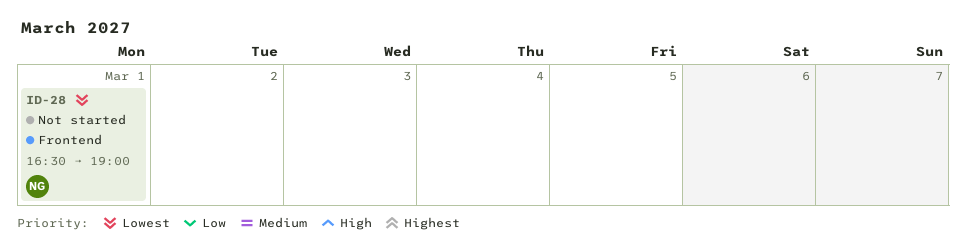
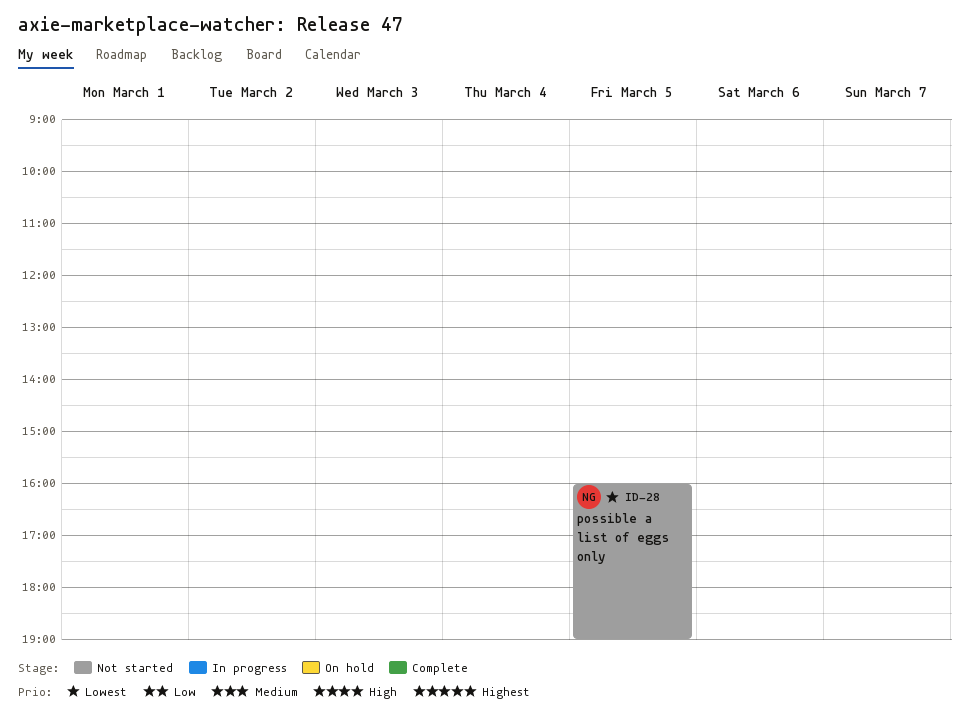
ID-28, day: Mar 1 -> Mar 5
ID-28, begins: 16:30 -> 16:00

